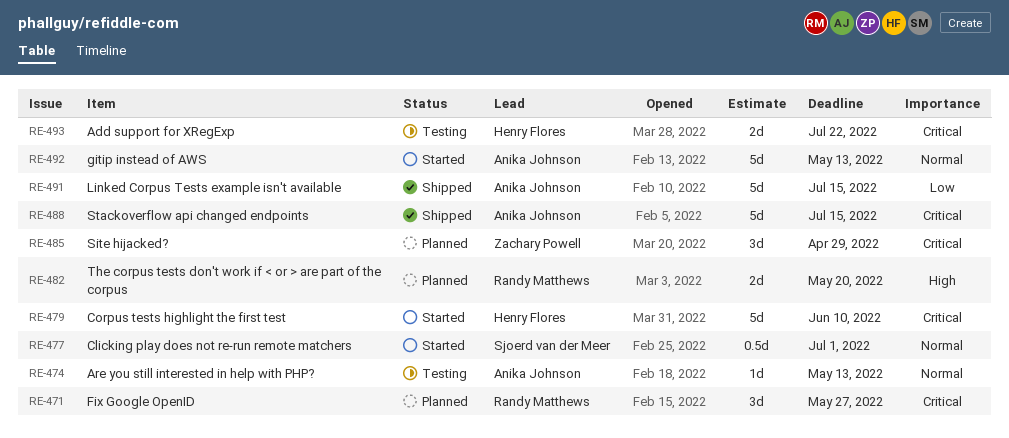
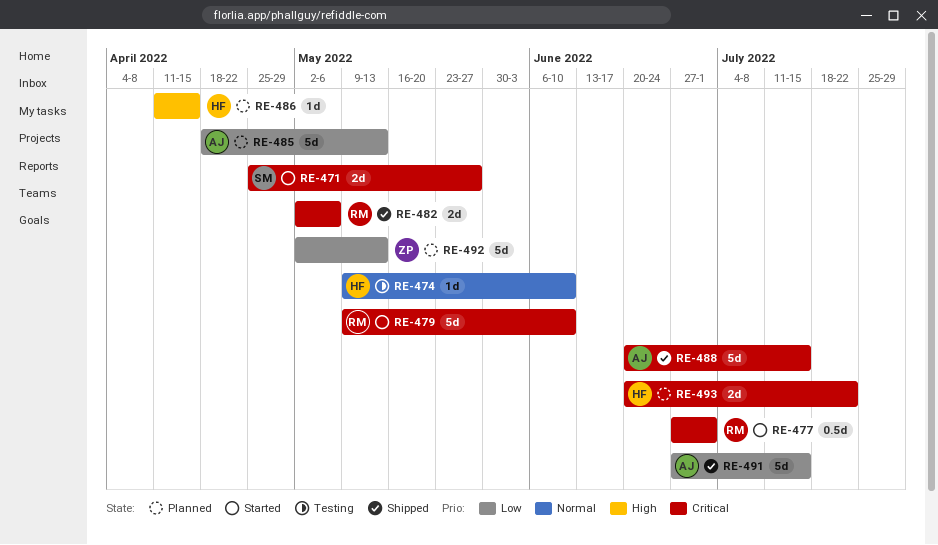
RE-471, status: Planned -> Started
RE-471, owner: Randy Matthews -> Sjoerd van der Meer
RE-471, estimate: 3d -> 2d
RE-474, owner: Anika Johnson -> Henry Flores
RE-474, due: May 13 -> Jun 10
RE-477, owner: Sjoerd van der Meer -> Randy Matthews
RE-477, priority: Normal -> Critical
RE-479, owner: Henry Flores -> Randy Matthews
RE-482, status: Planned -> Shipped
RE-482, priority: High -> Critical
RE-482, due: May 20 -> May 6
RE-485, owner: Zachary Powell -> Anika Johnson
RE-485, priority: Critical -> Low
RE-485, estimate: 3d -> 5d
RE-485, due: Apr 29 -> May 13
RE-486: none -> present
RE-492, status: Started -> Planned
RE-492, owner: Anika Johnson -> Zachary Powell
RE-492, priority: Normal -> Low
RE-493, status: Testing -> Planned

